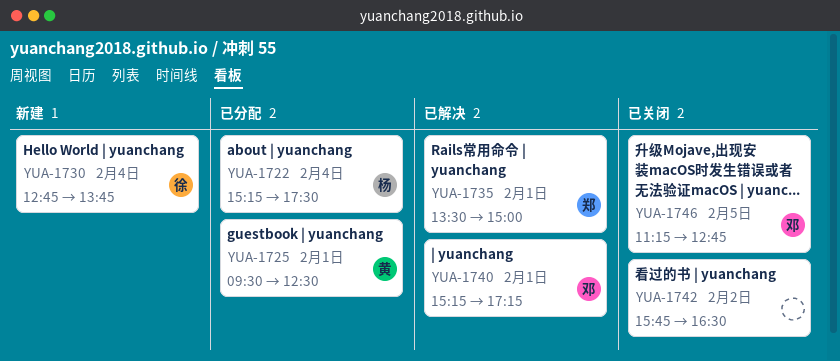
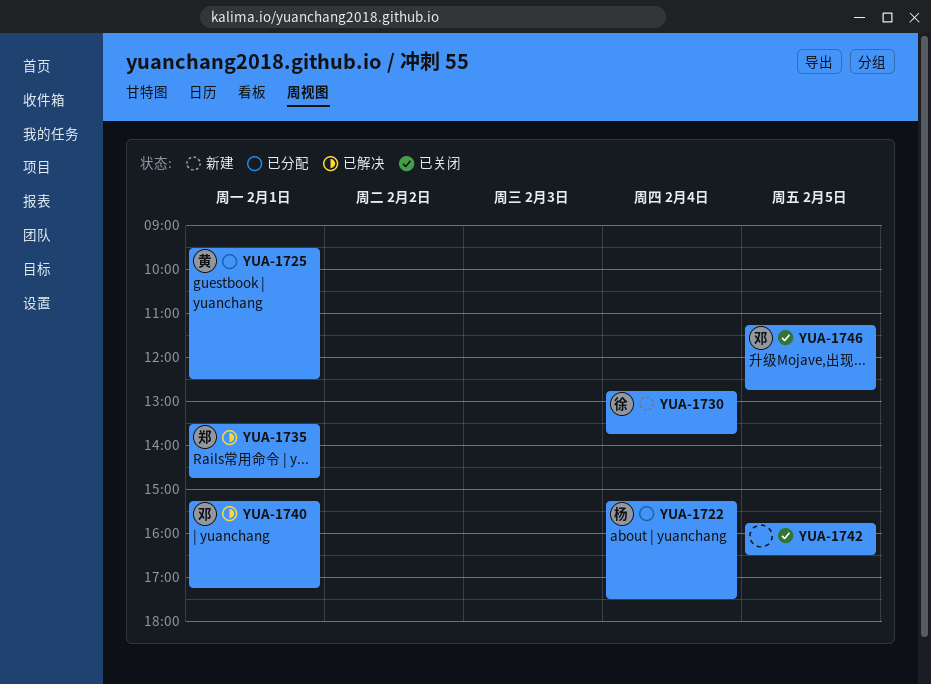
YUA-1735, ends: 15:00 -> 14:45
YUA-1742, day: Feb 2 -> Feb 5

